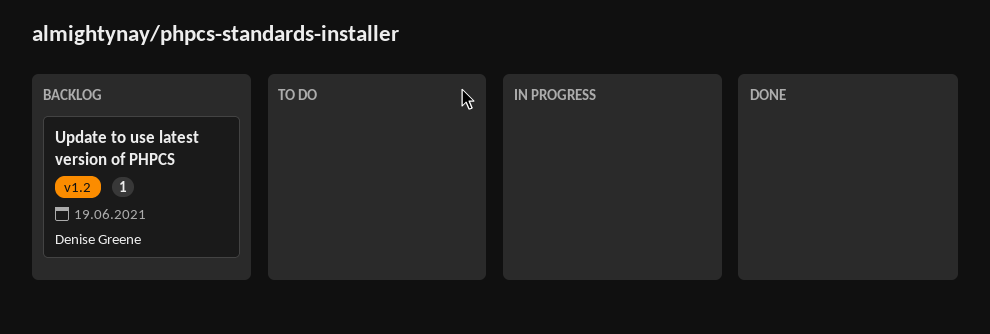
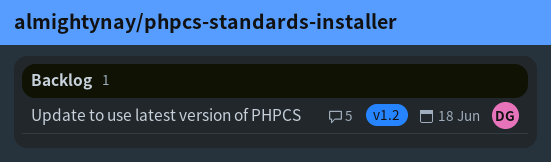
Update to use latest version of PHPCS, due: Jun 19 -> Jun 18

